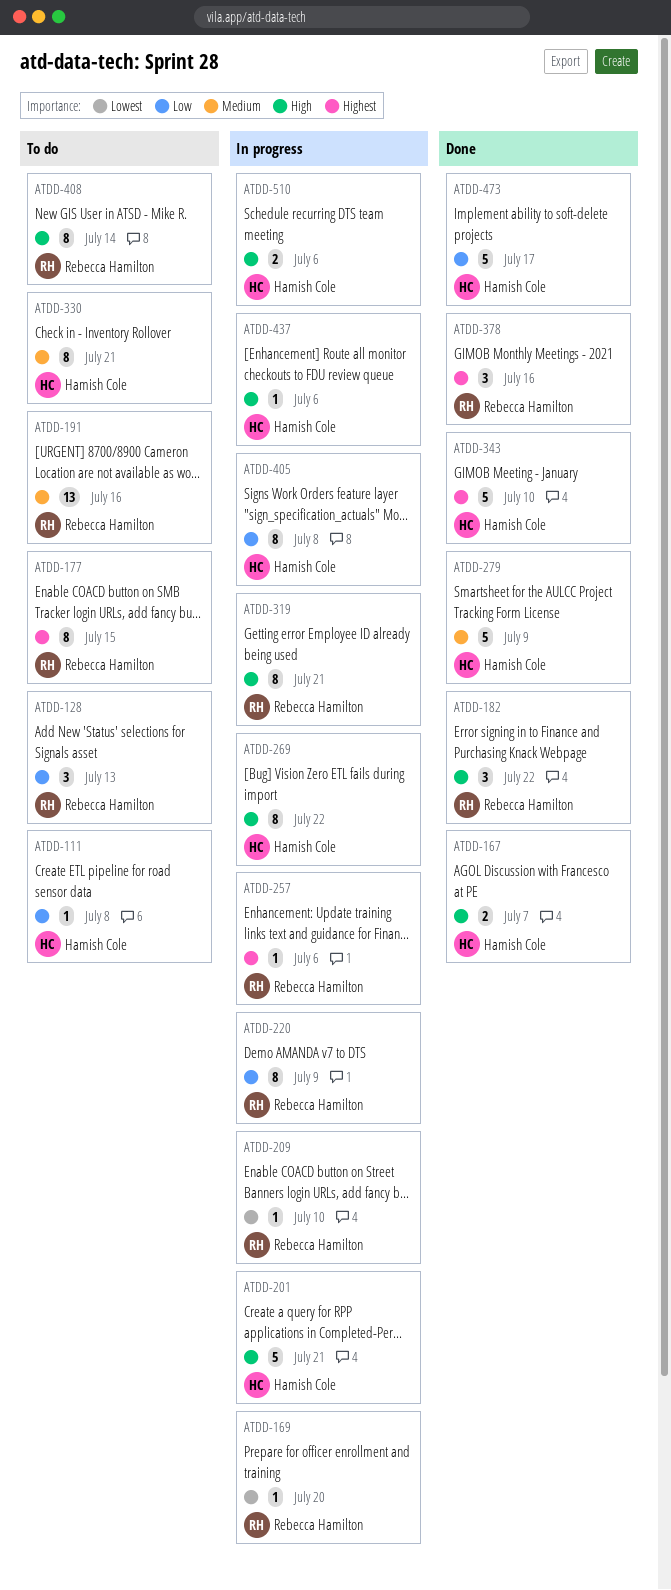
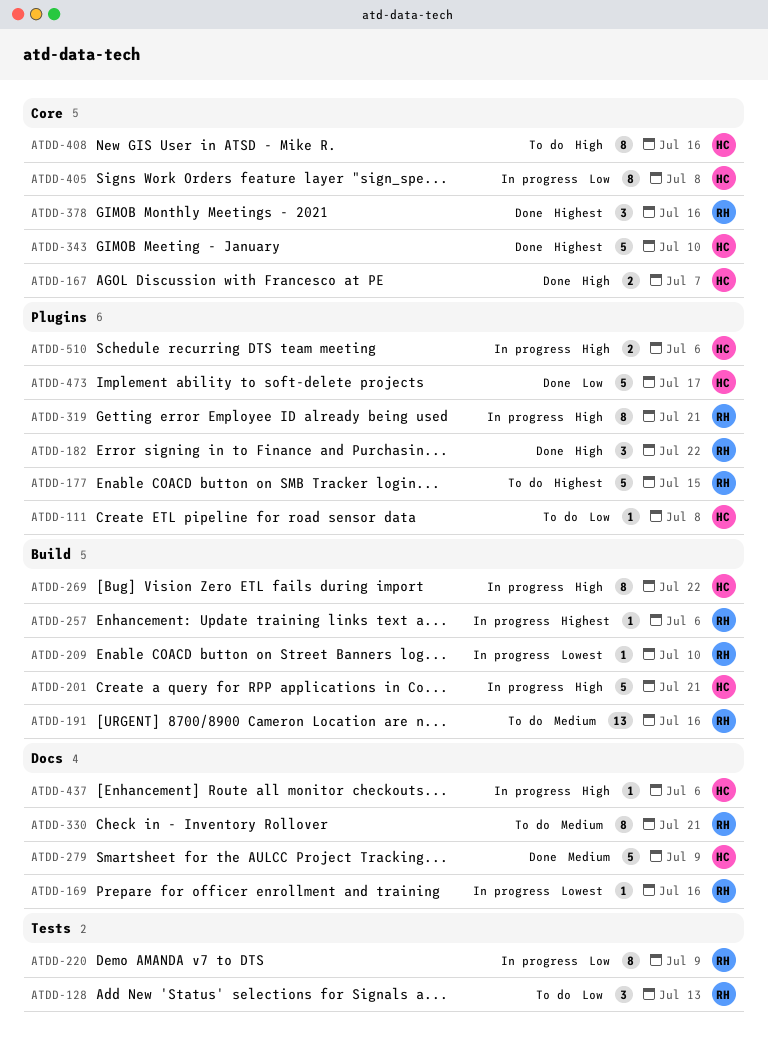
ATDD-169, due: Jul 20 -> Jul 16
ATDD-177, estimate: 8 -> 5
ATDD-330, owner: Hamish Cole -> Rebecca Hamilton
ATDD-408, owner: Rebecca Hamilton -> Hamish Cole
ATDD-408, due: Jul 14 -> Jul 16

